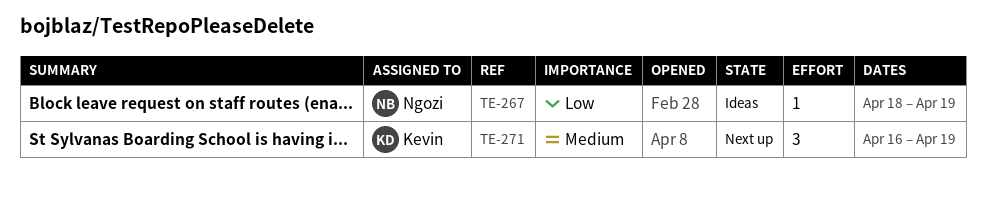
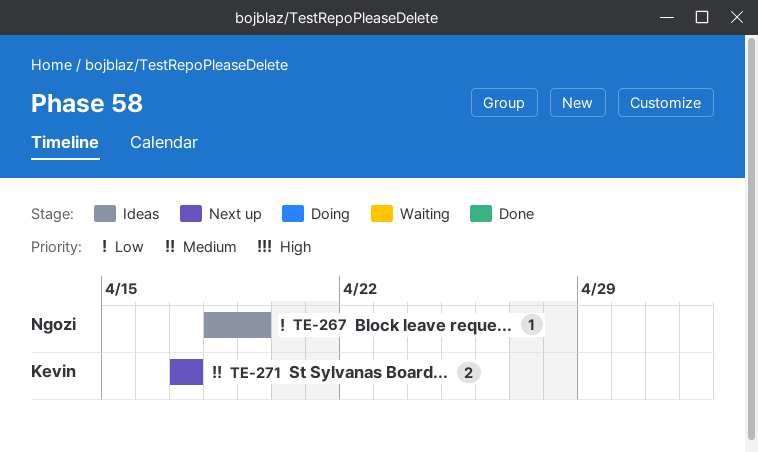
TE-271, estimate: 3 -> 2
TE-271, start: Apr 16 -> Apr 17
TE-271, due: Apr 19 -> Apr 17

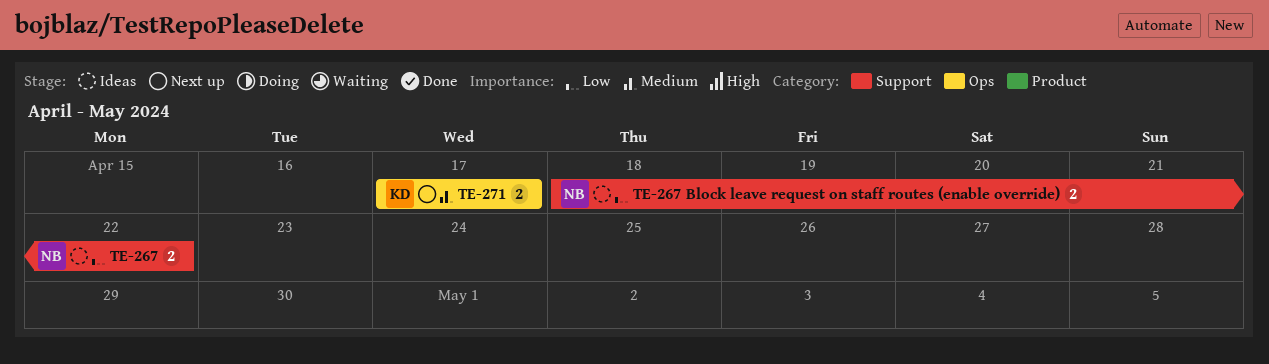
TE-267, estimate: 1 -> 2
TE-267, due: Apr 19 -> Apr 22

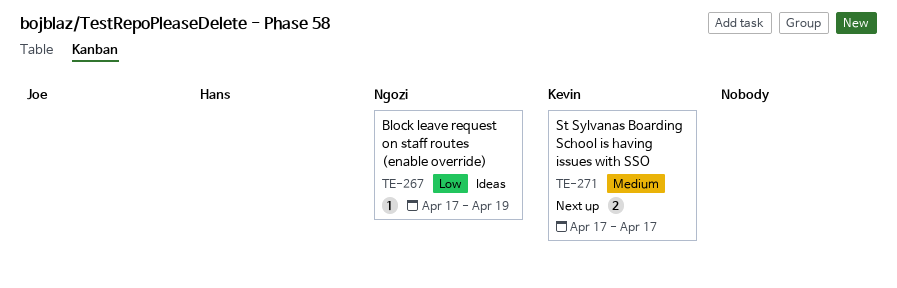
TE-267, estimate: 2 -> 1
TE-267, start: Apr 18 -> Apr 17
TE-267, due: Apr 22 -> Apr 19

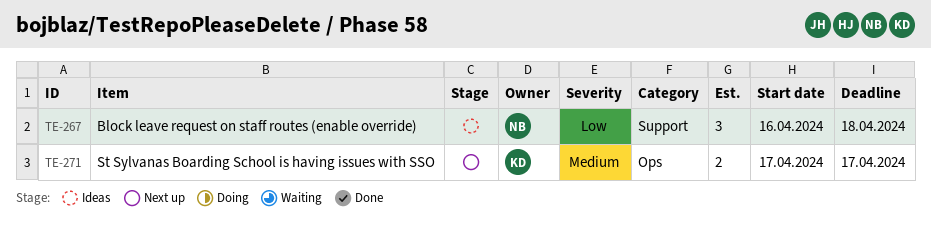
TE-267, estimate: 1 -> 3
TE-267, start: Apr 17 -> Apr 16
TE-267, due: Apr 19 -> Apr 18

